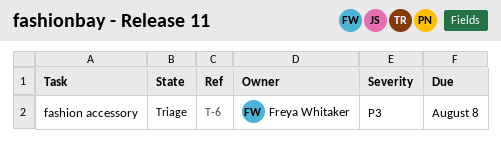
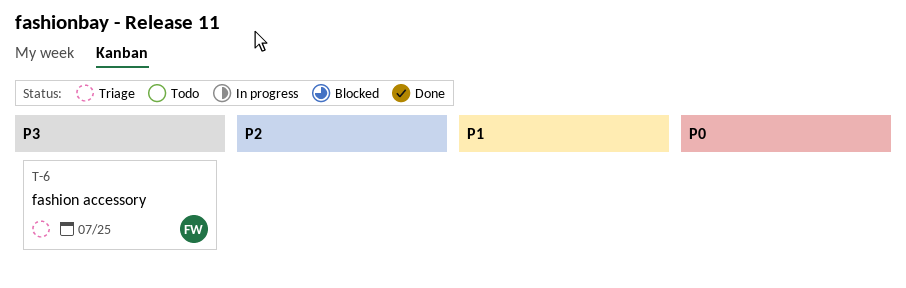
T-6, due: Aug 8 -> Jul 25

